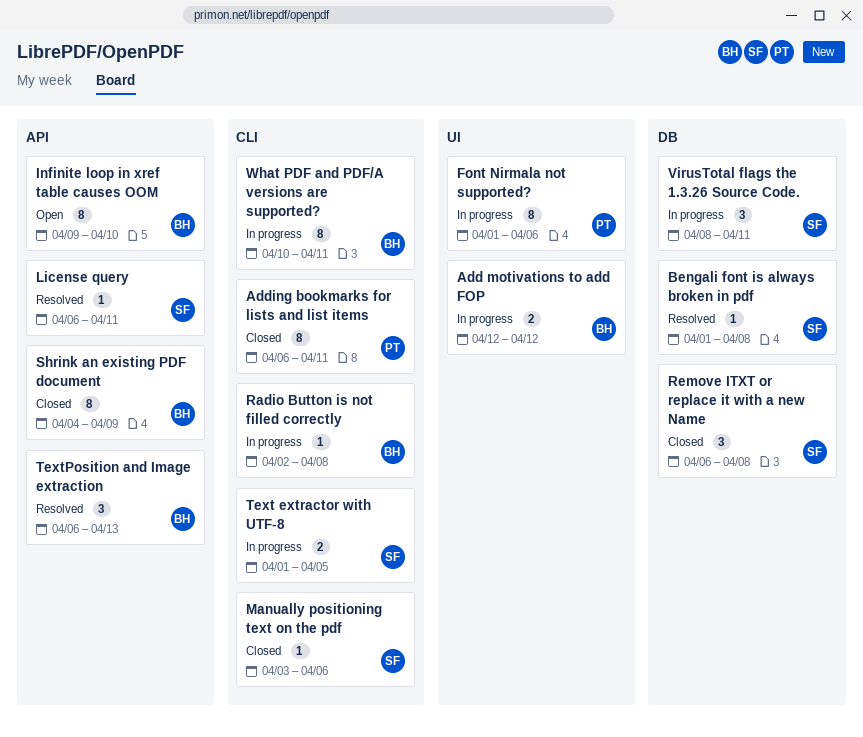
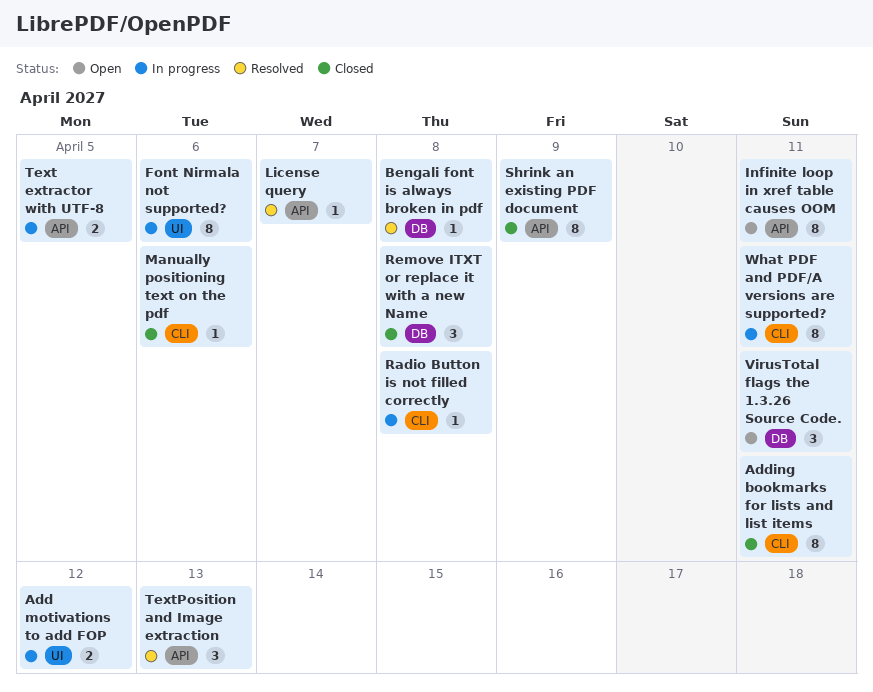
Infinite loop in xref table causes OOM, due: Apr 10 -> Apr 11
License query, due: Apr 11 -> Apr 7
Text extractor with UTF-8, label: CLI -> API
VirusTotal flags the 1.3.26 Source Code., status: In progress -> Open

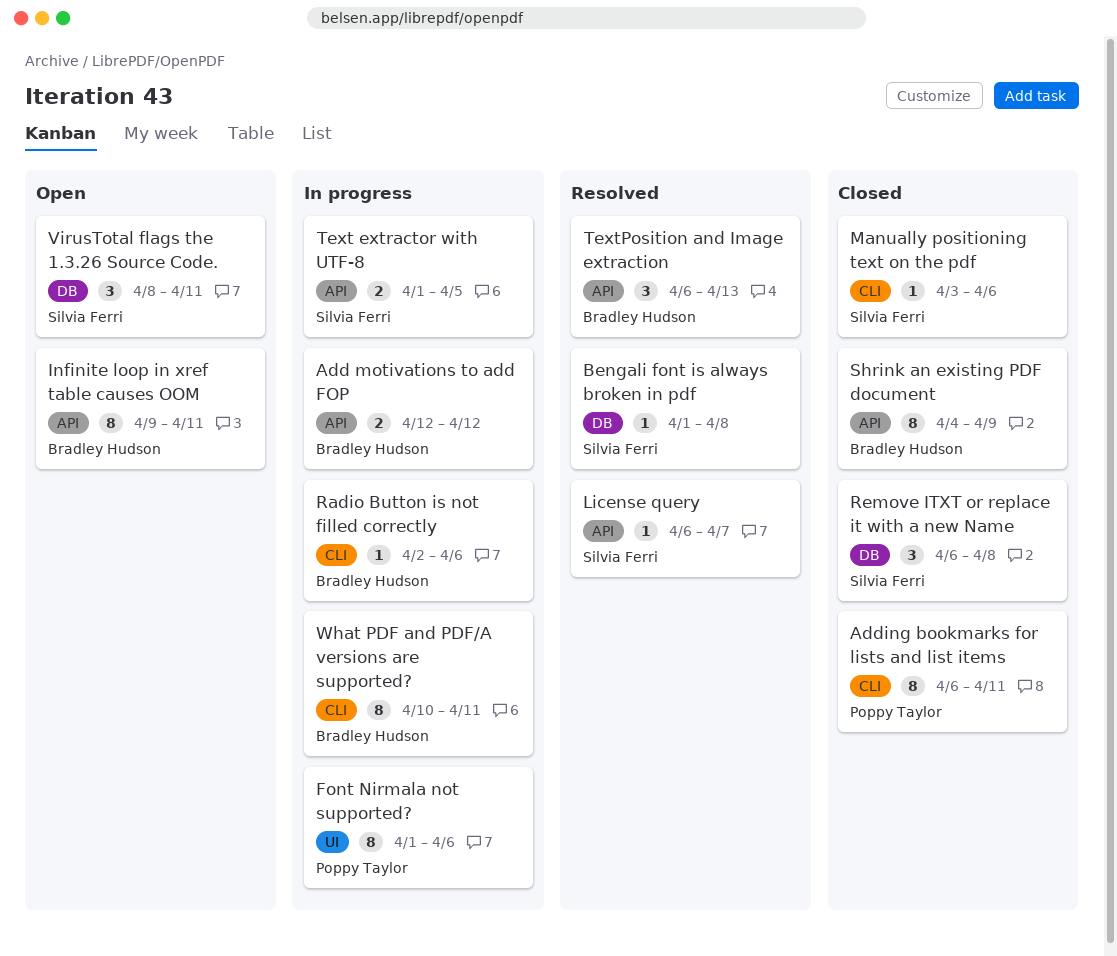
Add motivations to add FOP, label: UI -> API
Radio Button is not filled correctly, due: Apr 8 -> Apr 6

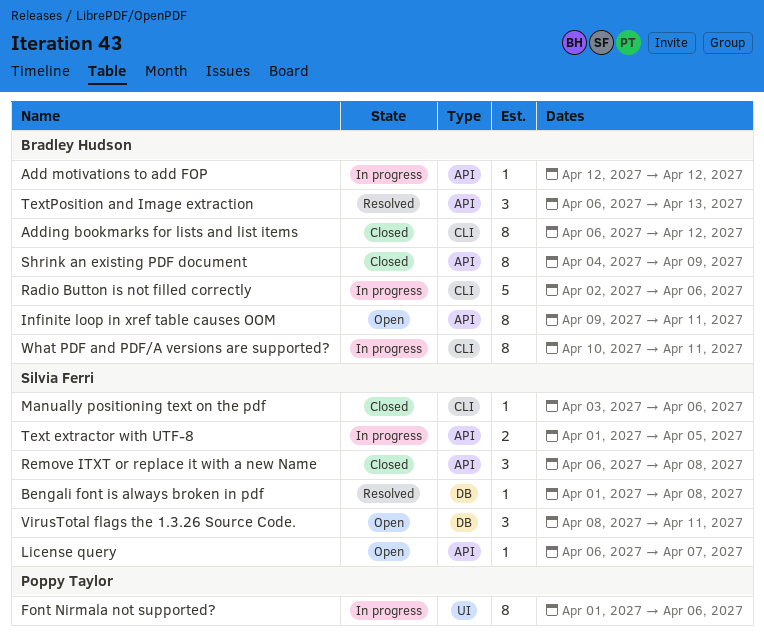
Add motivations to add FOP, estimate: 2 -> 1
Adding bookmarks for lists and list items, owner: Poppy Taylor -> Bradley Hudson
Adding bookmarks for lists and list items, due: Apr 11 -> Apr 12
License query, status: Resolved -> Open
Radio Button is not filled correctly, estimate: 1 -> 5
Remove ITXT or replace it with a new Name, label: DB -> API

